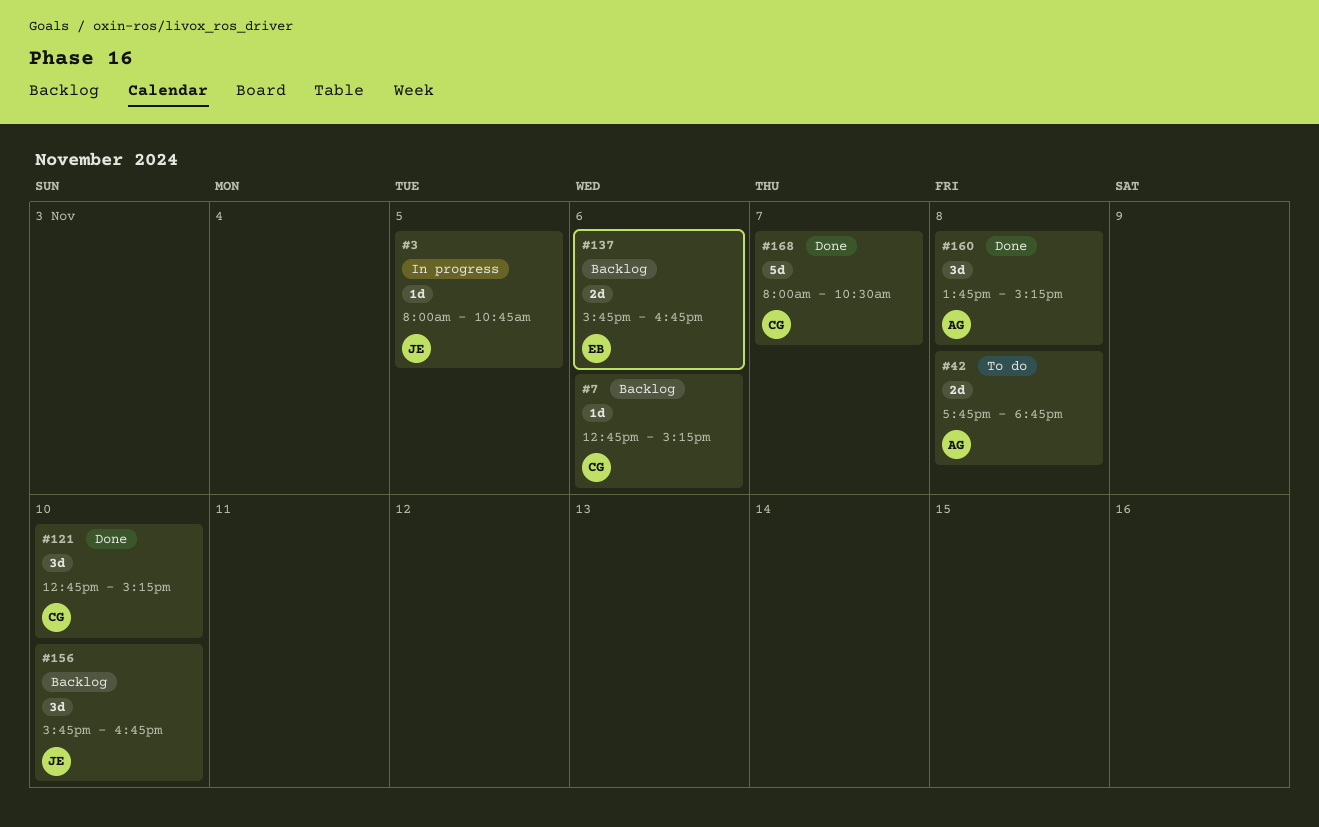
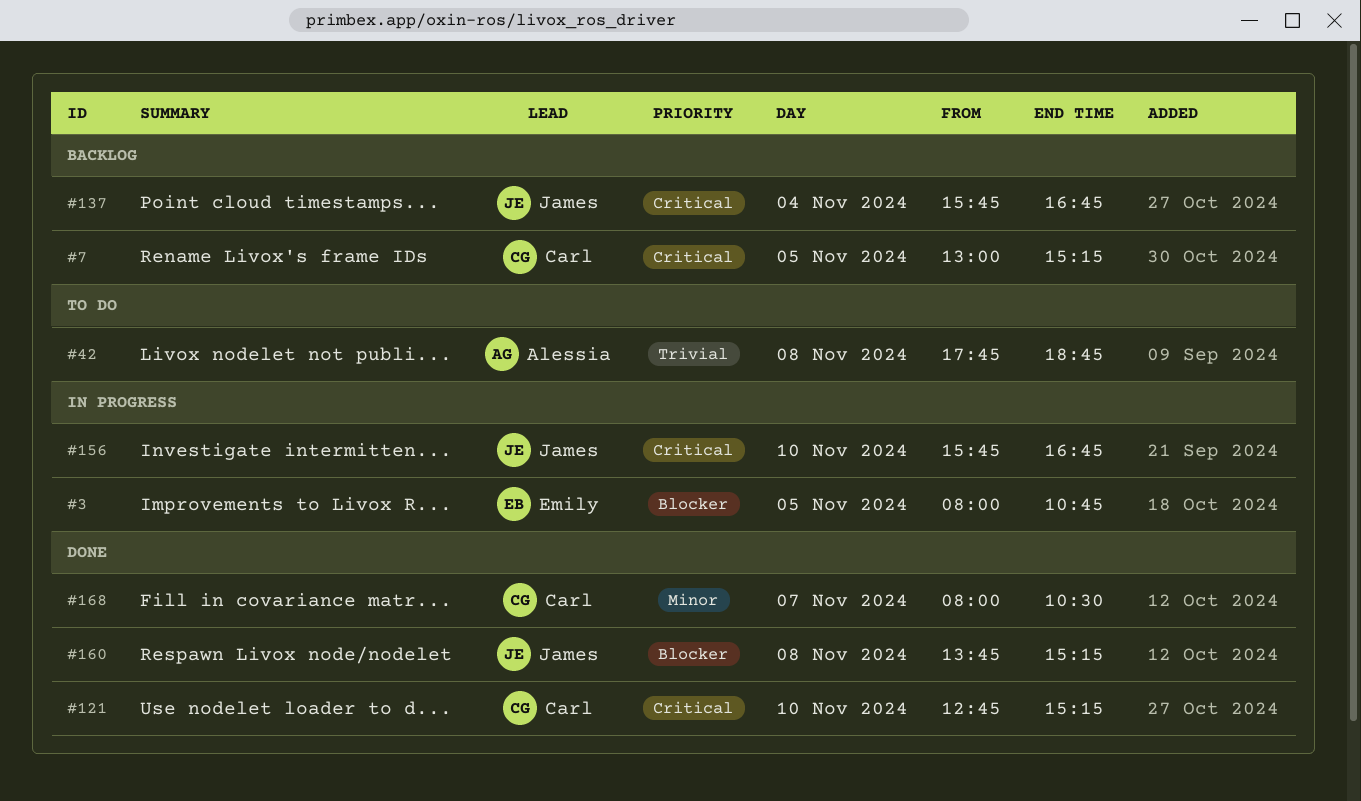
#3, owner: James -> Emily
#7, day: Nov 6 -> Nov 5
#7, begins: 12:45 -> 13:00
#137, owner: Emily -> James
#137, day: Nov 6 -> Nov 4
#156, status: Backlog -> In progress
#160, owner: Alessia -> James

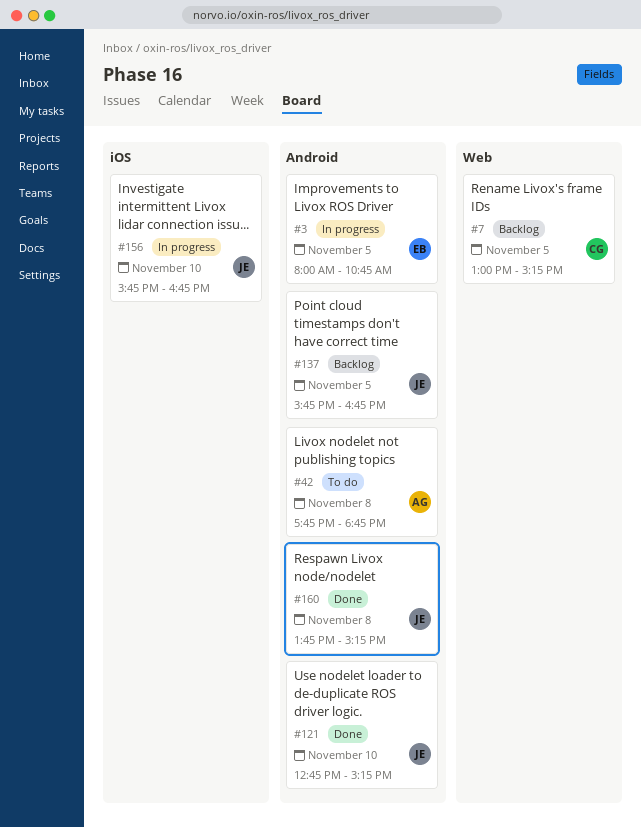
#121, owner: Carl -> James
#137, day: Nov 4 -> Nov 5
#168: present -> none

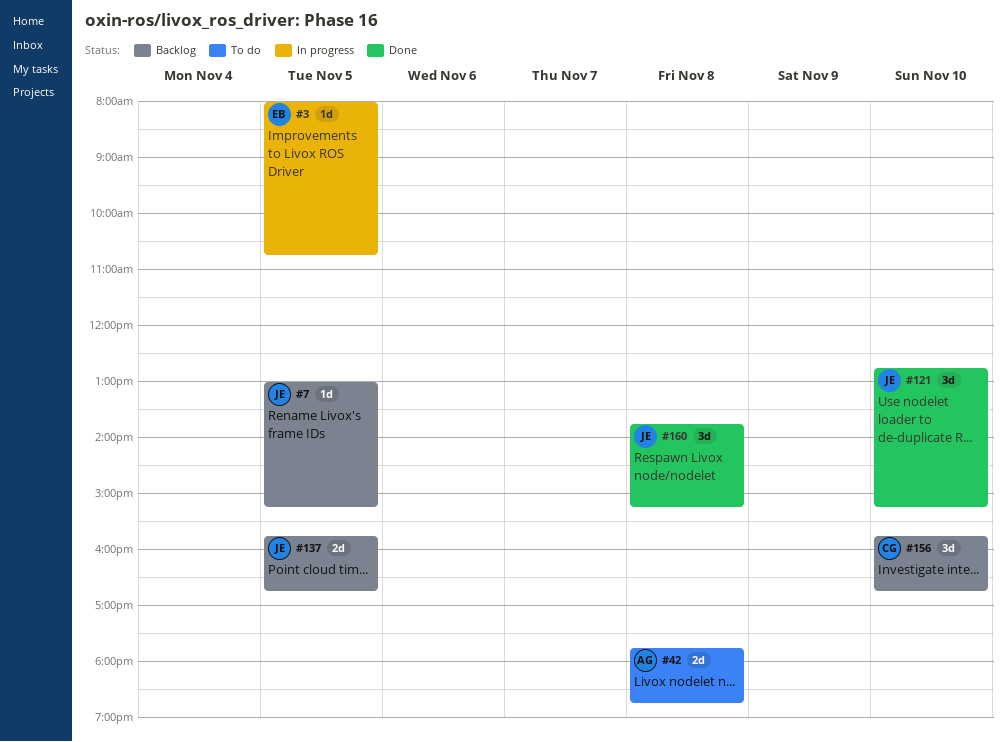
#7, owner: CG -> JE
#156, status: In progress -> Backlog
#156, owner: JE -> CG

